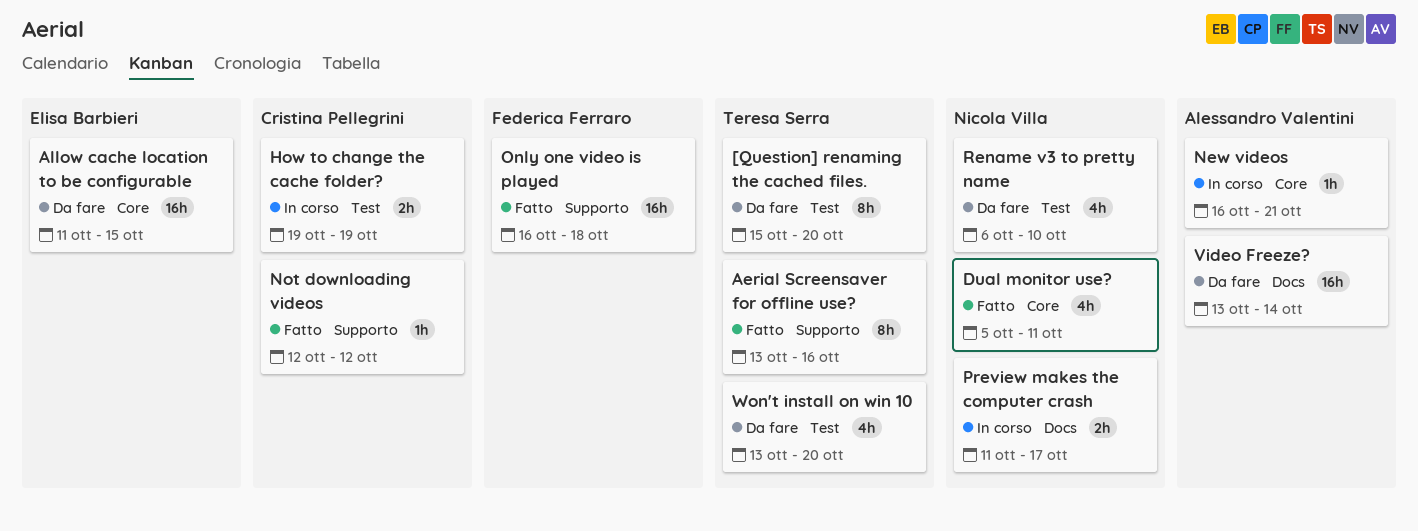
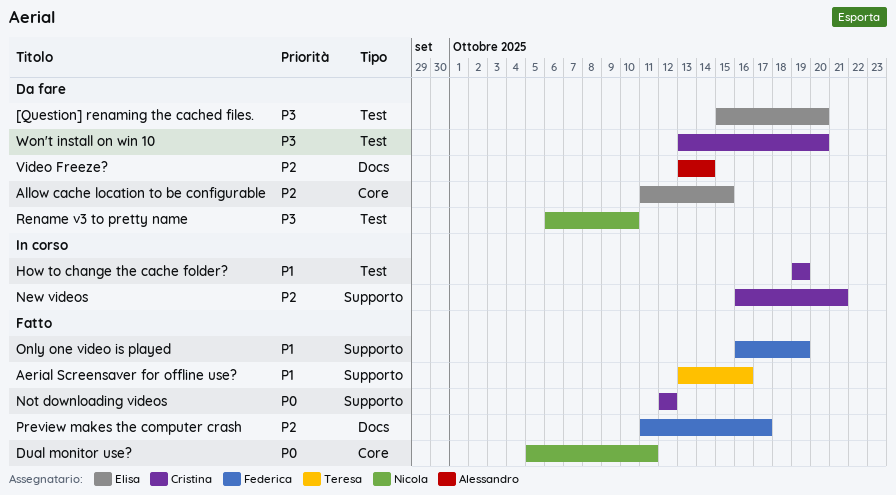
[Question] renaming the cached files., owner: Teresa Serra -> Elisa Barbieri
New videos, owner: Alessandro Valentini -> Cristina Pellegrini
New videos, label: Core -> Supporto
Only one video is played, due: Oct 18 -> Oct 19
Preview makes the computer crash, status: In corso -> Fatto
Preview makes the computer crash, owner: Nicola Villa -> Federica Ferraro
Won't install on win 10, owner: Teresa Serra -> Cristina Pellegrini

